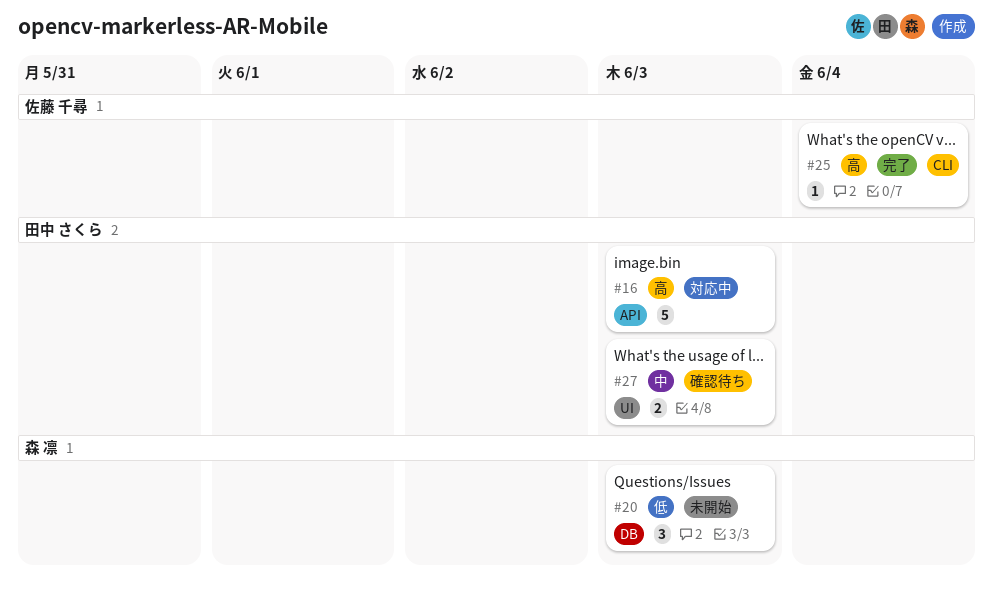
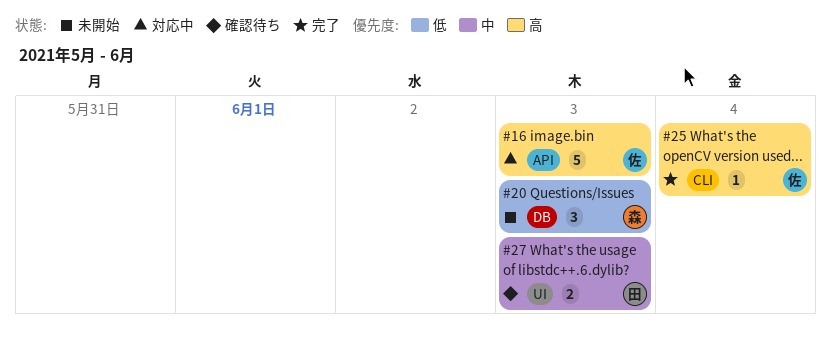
#16, owner: 田中 さくら -> 佐藤 千尋

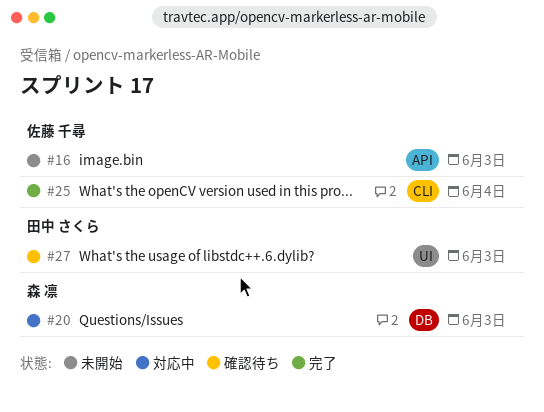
#16, status: 対応中 -> 未開始
#20, status: 未開始 -> 対応中

